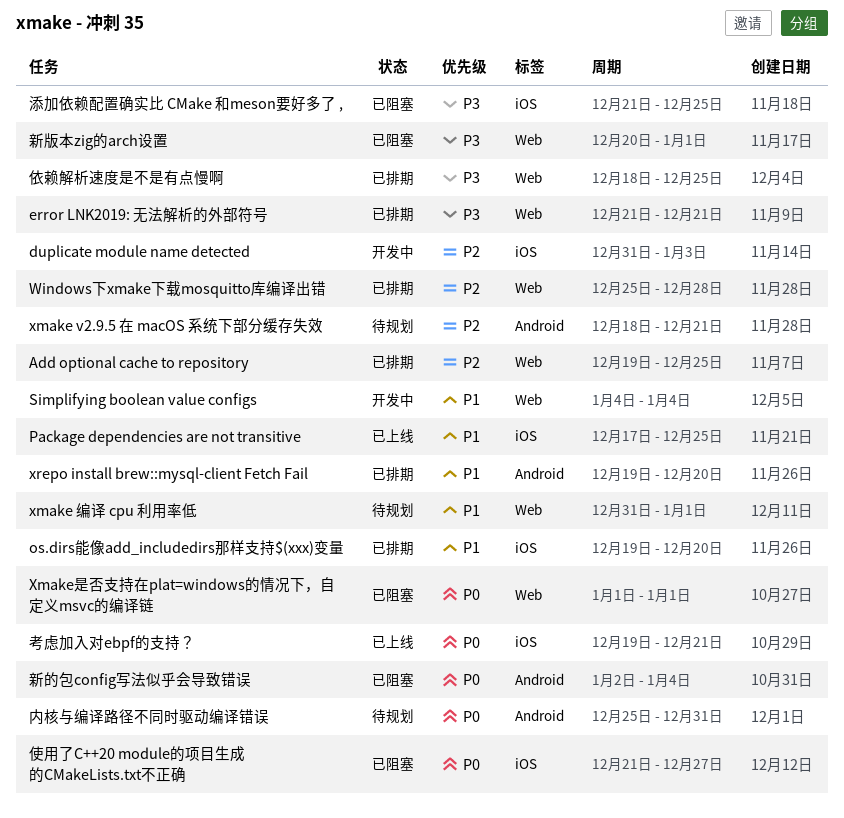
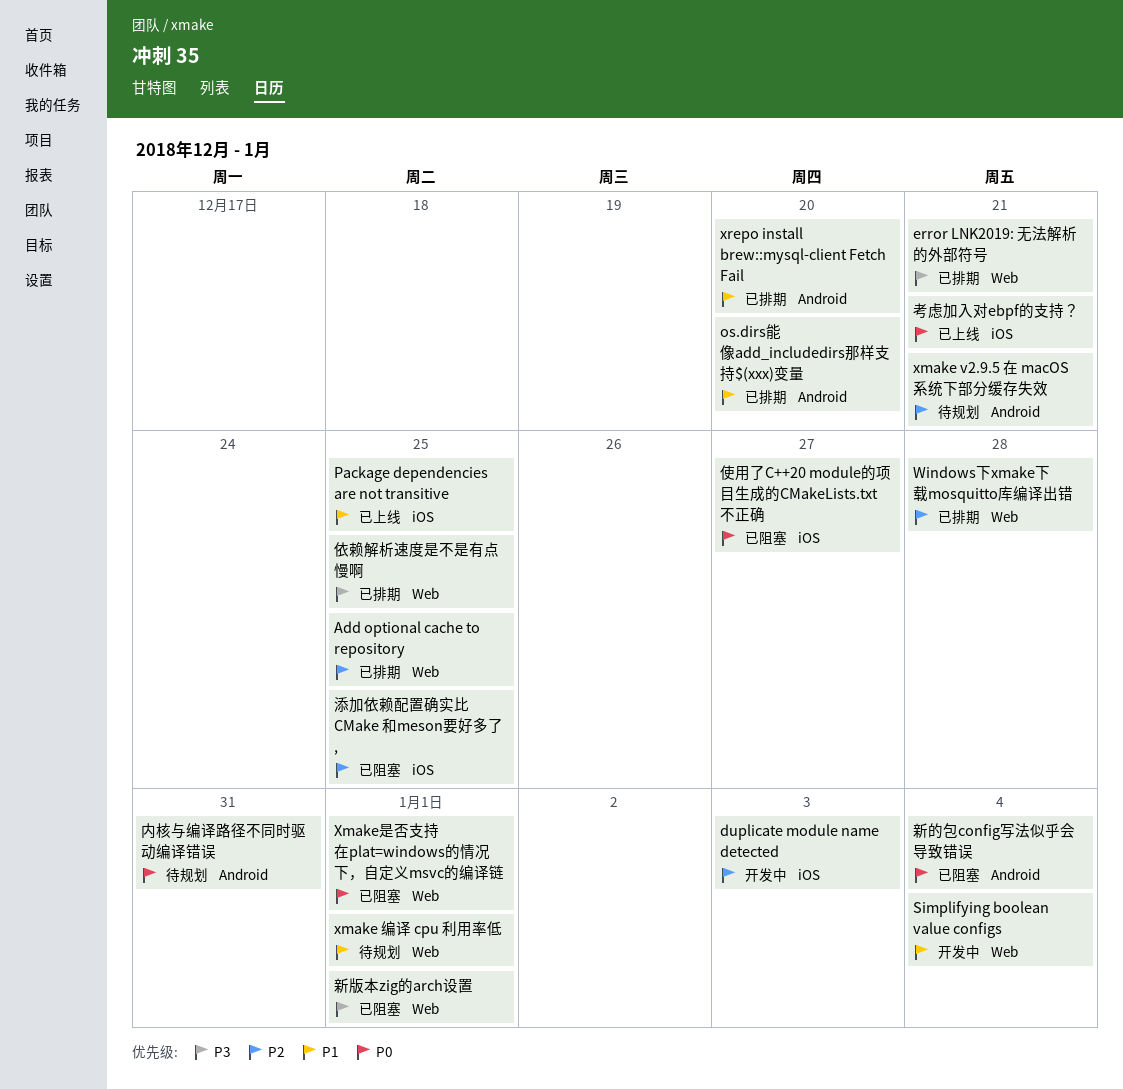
os.dirs能像add_includedirs那样支持$(xxx)变量, label: iOS -> Android
添加依赖配置确实比 CMake 和meson要好多了 ,, priority: P3 -> P2

